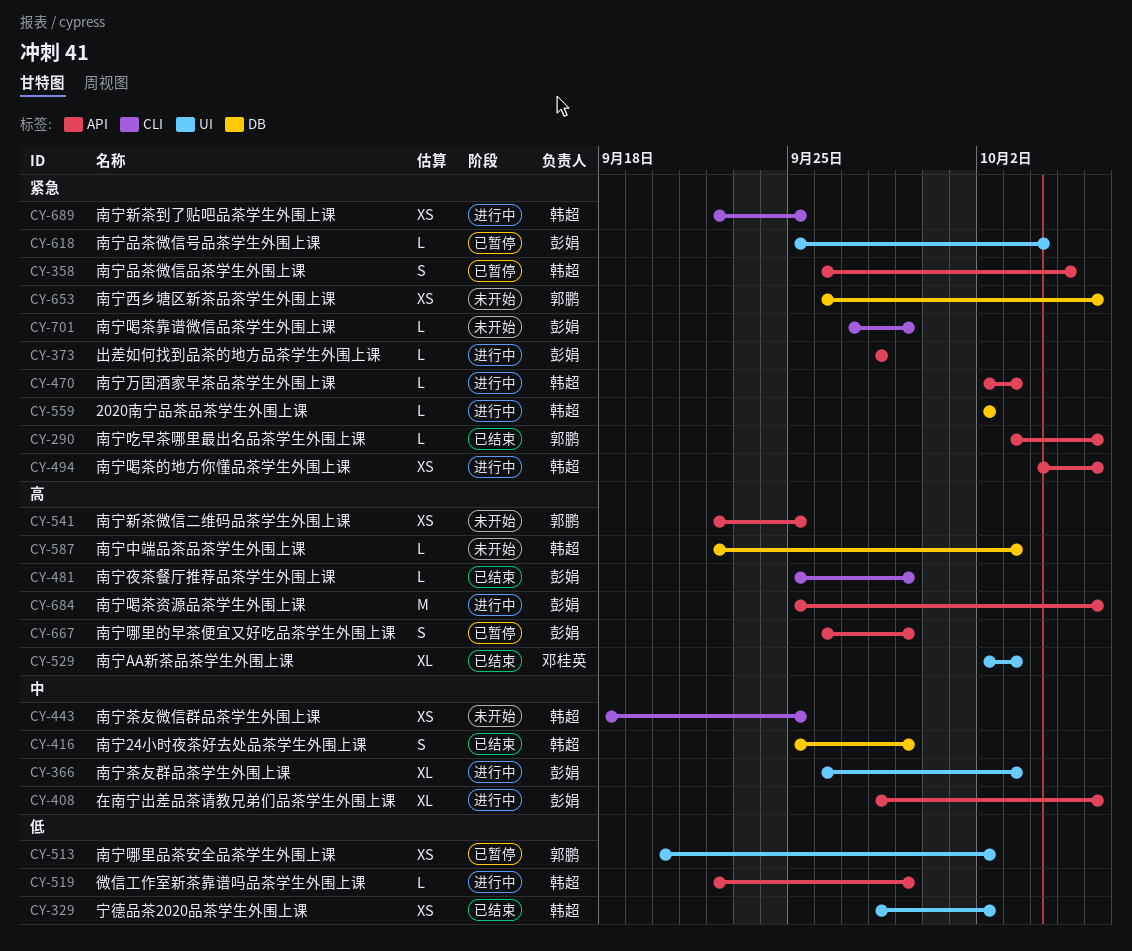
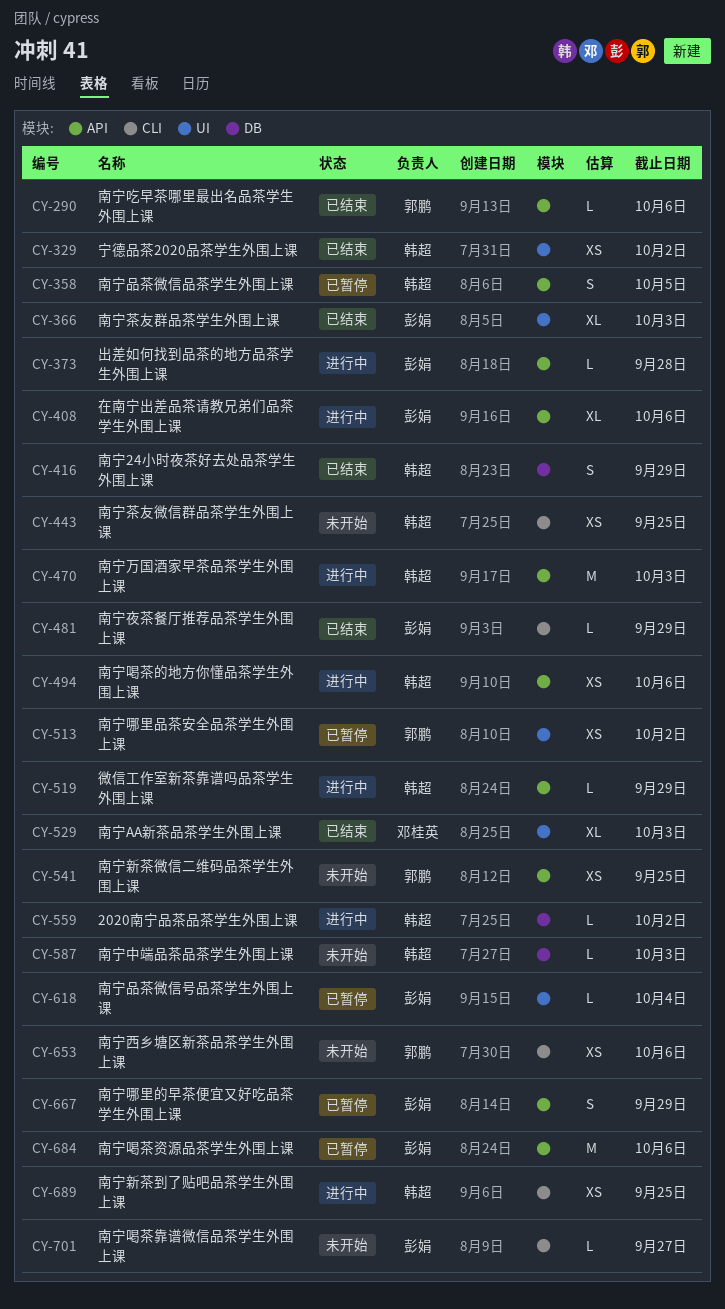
CY-366, status: 进行中 -> 已结束
CY-470, estimate: L -> M
CY-653, label: DB -> CLI
CY-684, status: 进行中 -> 已暂停
CY-701, due: Sep 29 -> Sep 27

